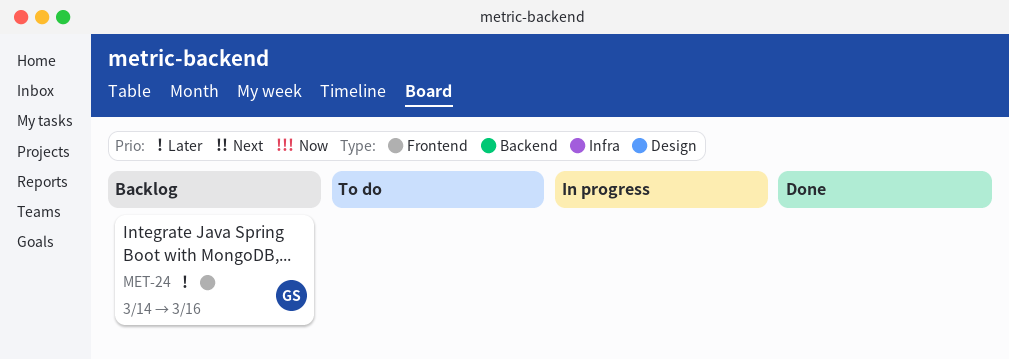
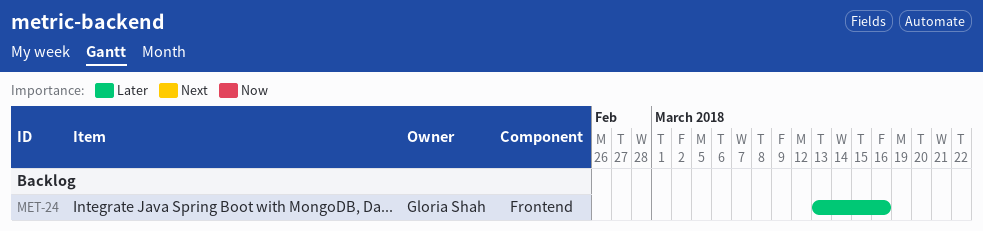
MET-24, start: Mar 14 -> Mar 13

